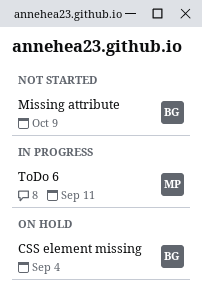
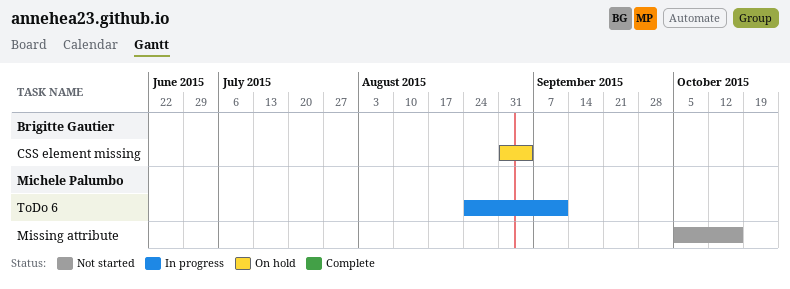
Missing attribute, owner: Brigitte Gautier -> Michele Palumbo
Missing attribute, due: Oct 9 -> Oct 16

